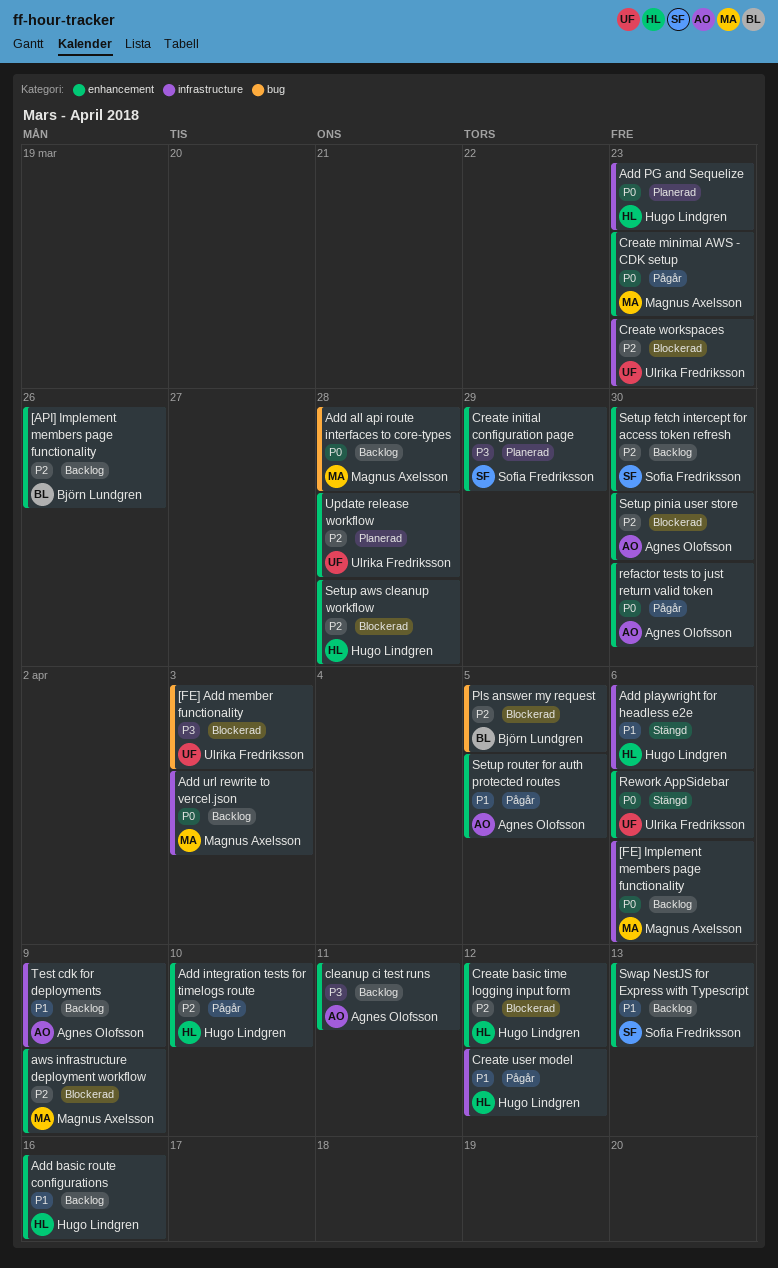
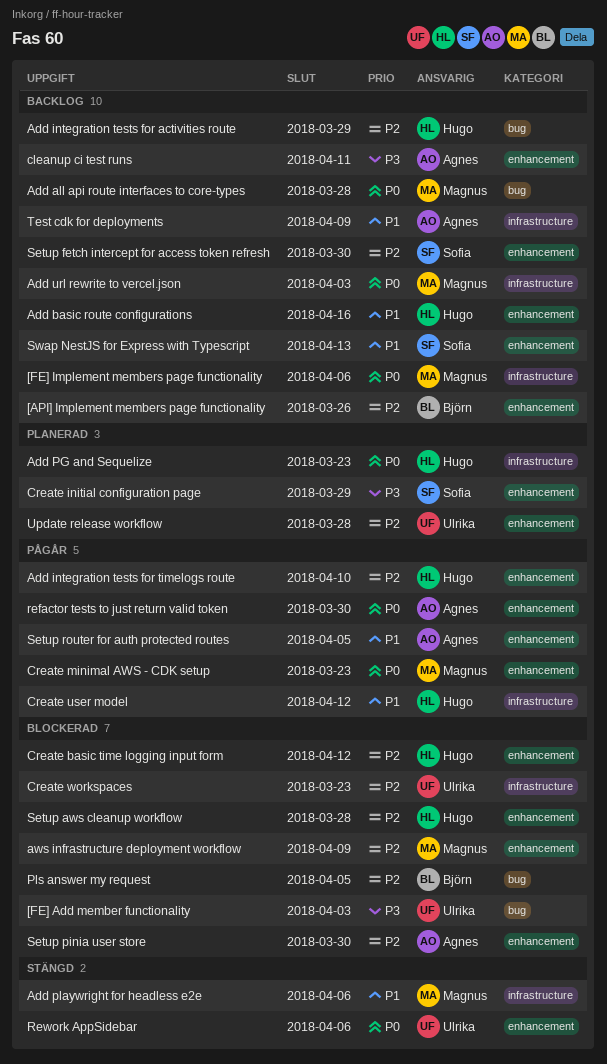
Add integration tests for activities route: none -> present
Add playwright for headless e2e, owner: Hugo Lindgren -> Magnus Axelsson

